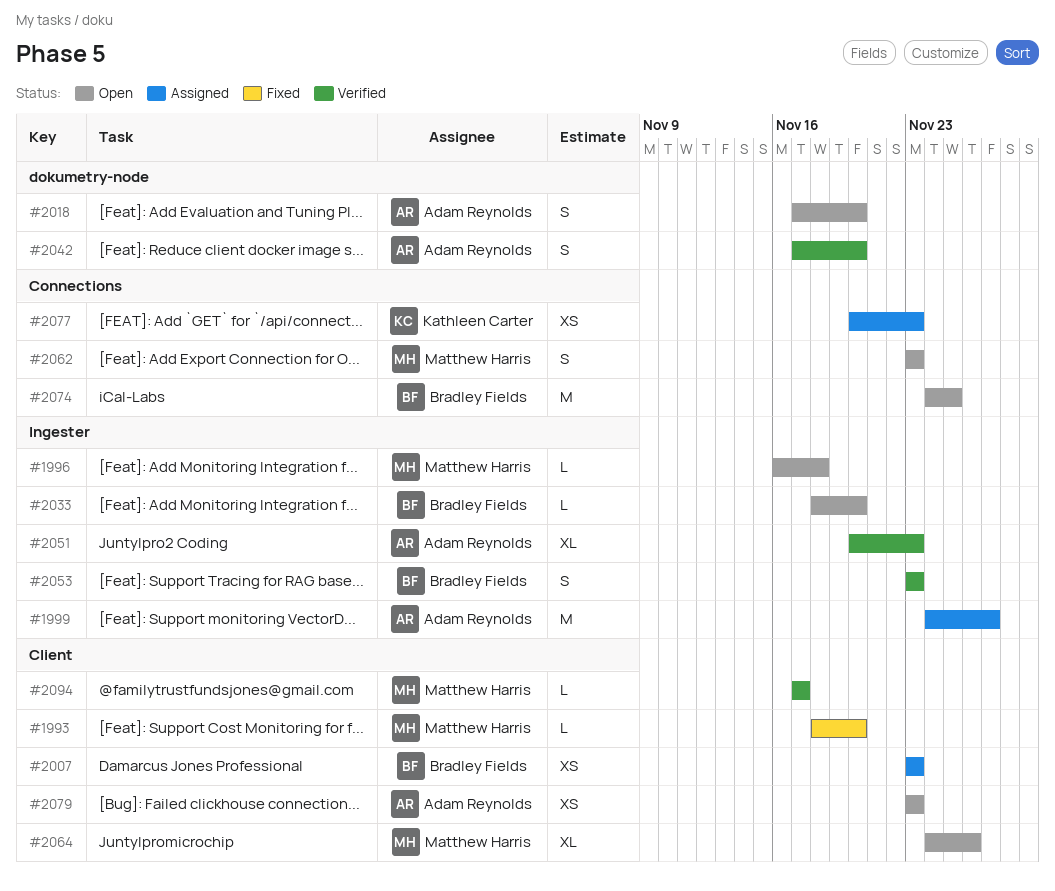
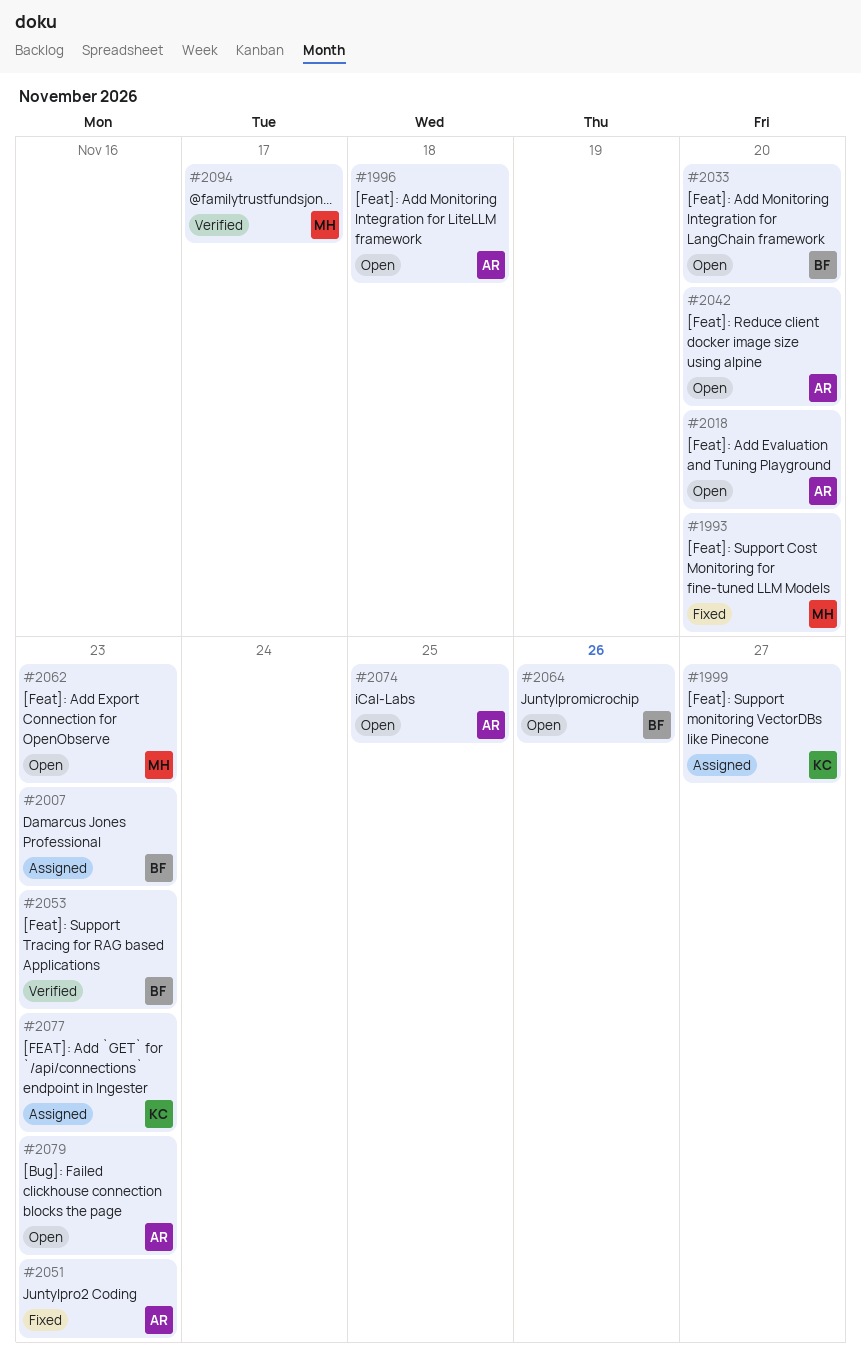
#1996, owner: Matthew Harris -> Adam Reynolds
#1999, owner: Adam Reynolds -> Kathleen Carter
#2042, status: Verified -> Open
#2051, status: Verified -> Fixed
#2064, owner: Matthew Harris -> Bradley Fields
#2074, owner: Bradley Fields -> Adam Reynolds

